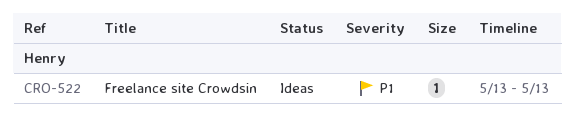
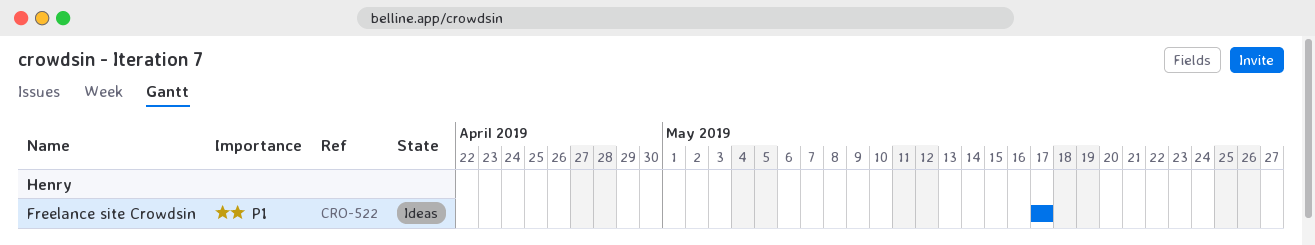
CRO-522, start: May 13 -> May 17
CRO-522, due: May 13 -> May 17

